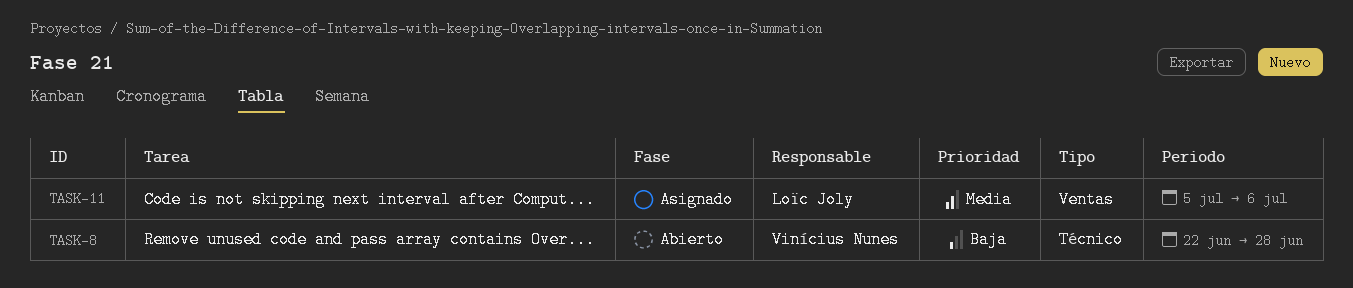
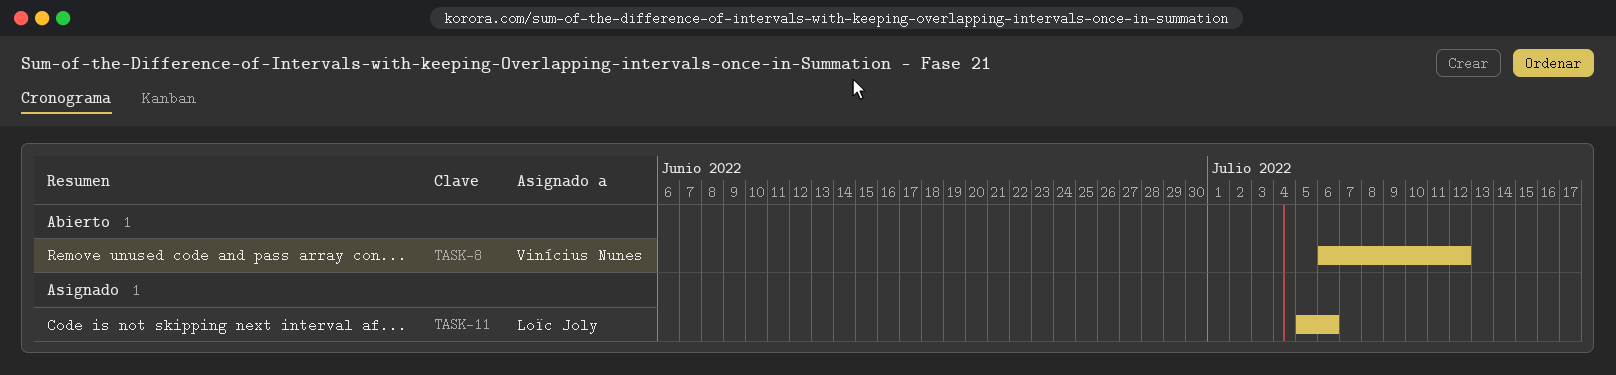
TASK-8, start: Jun 22 -> Jul 6
TASK-8, due: Jun 28 -> Jul 12

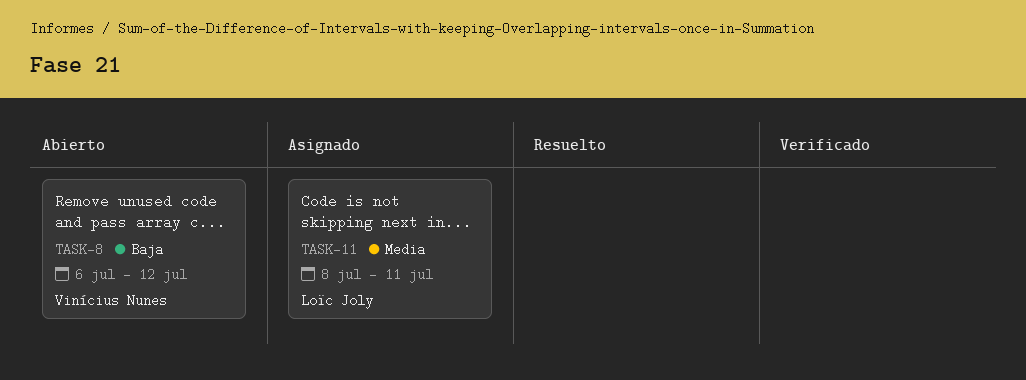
TASK-11, start: Jul 5 -> Jul 8
TASK-11, due: Jul 6 -> Jul 11

